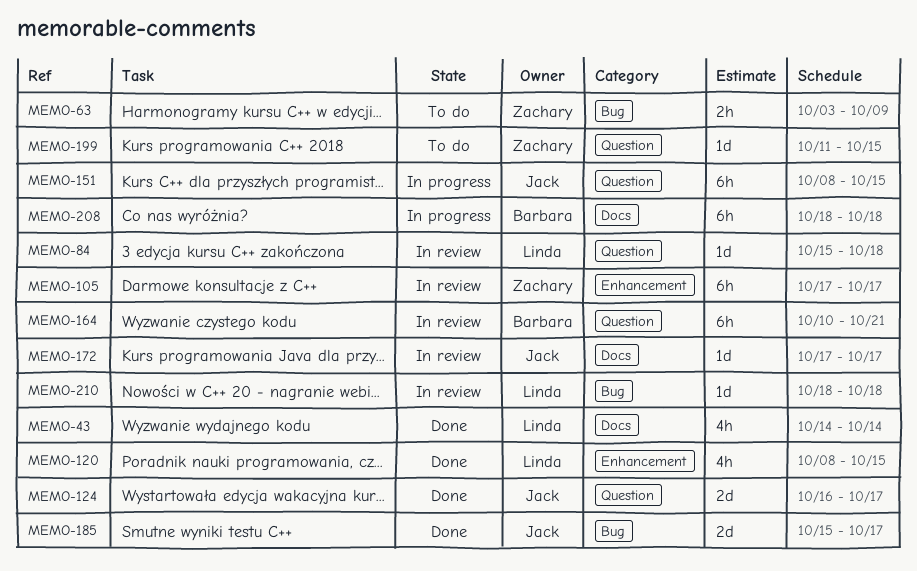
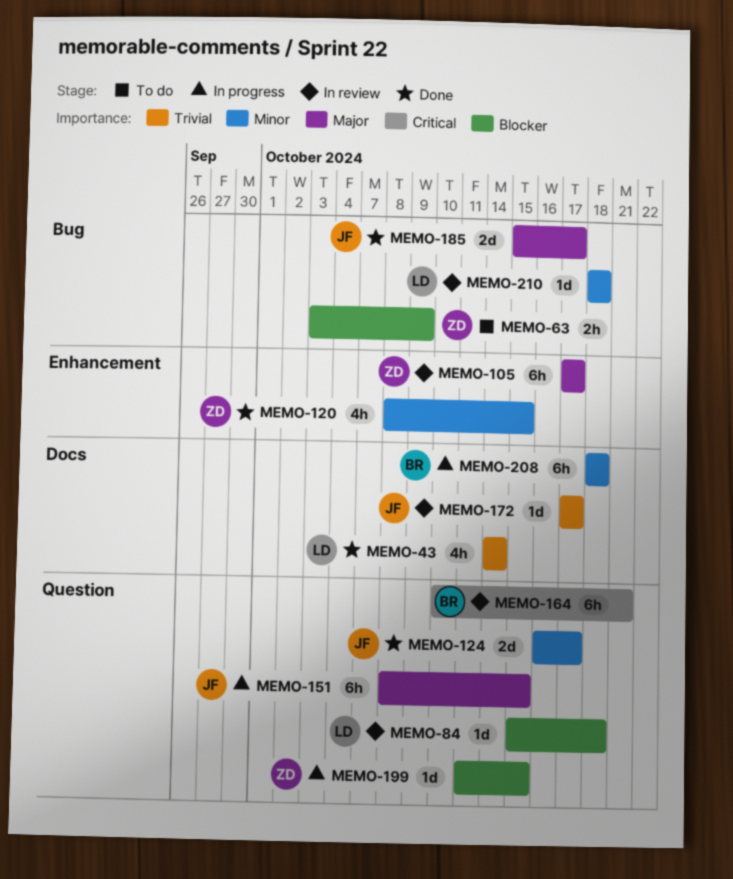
MEMO-120, owner: Linda -> Zachary
MEMO-199, status: To do -> In progress

